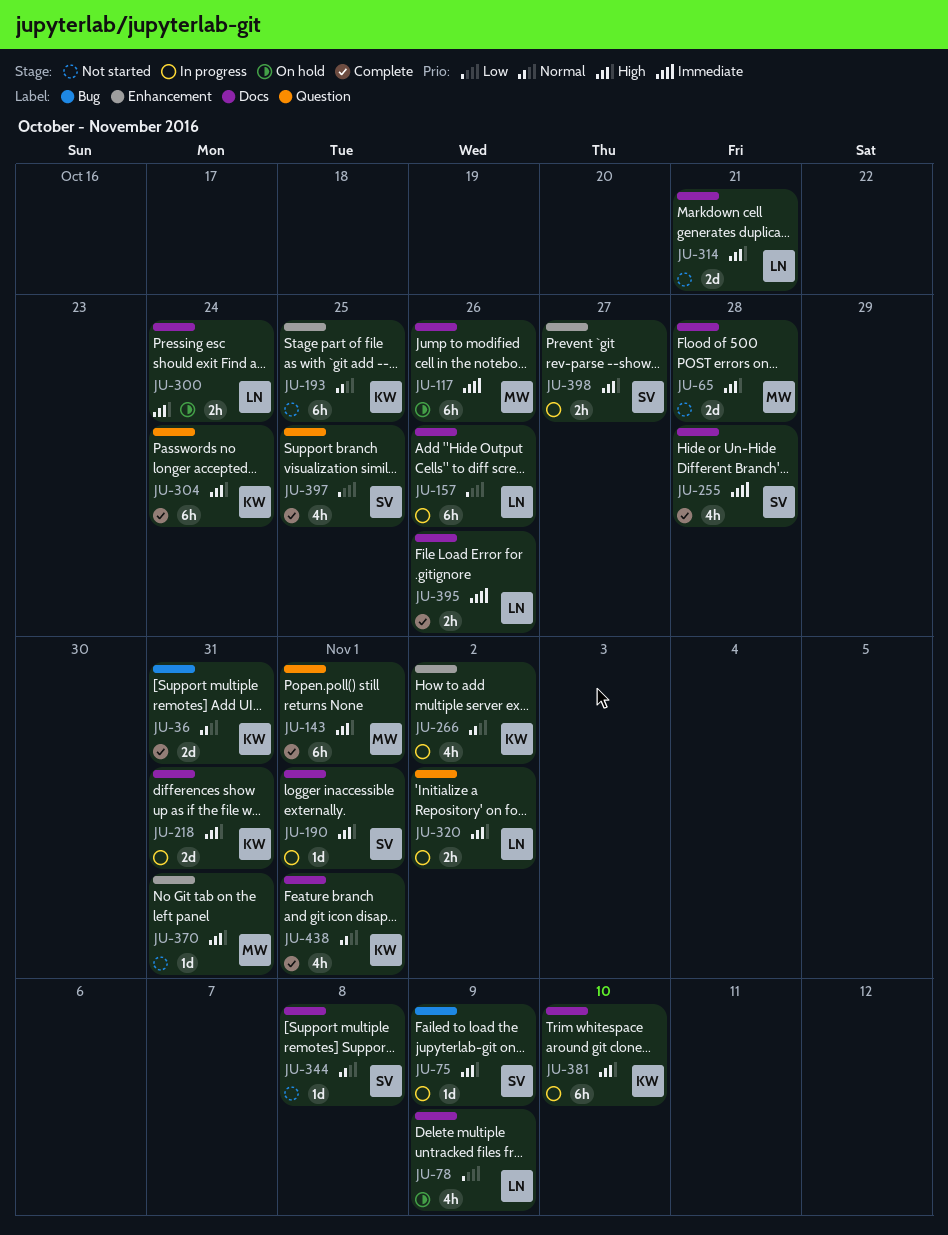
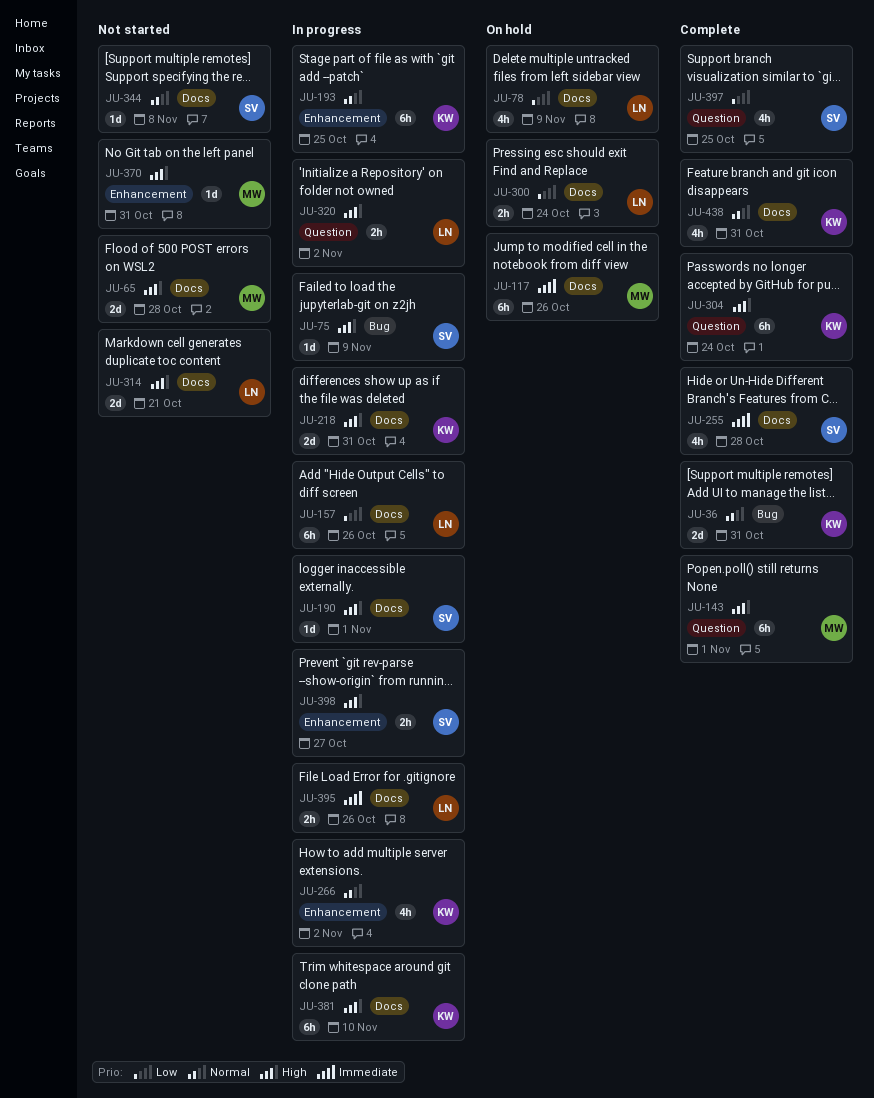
JU-193, status: Not started -> In progress
JU-300, priority: High -> Low
JU-395, status: Complete -> In progress
JU-438, due: Nov 1 -> Oct 31

